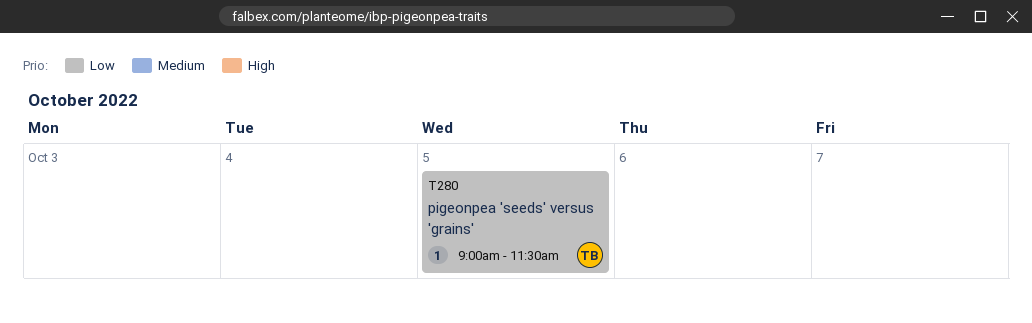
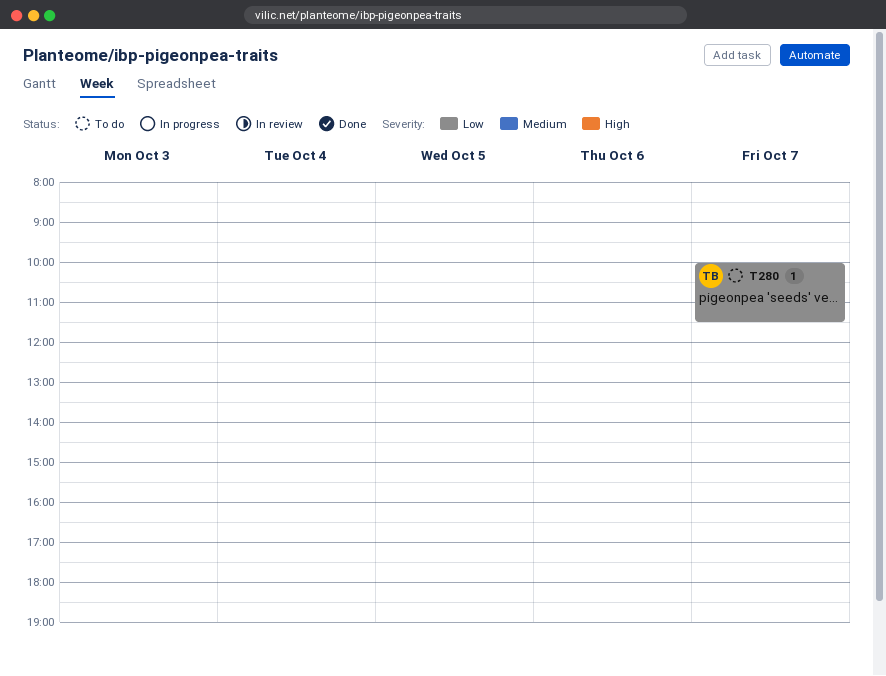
T280, day: Oct 5 -> Oct 7
T280, begins: 09:00 -> 10:00

